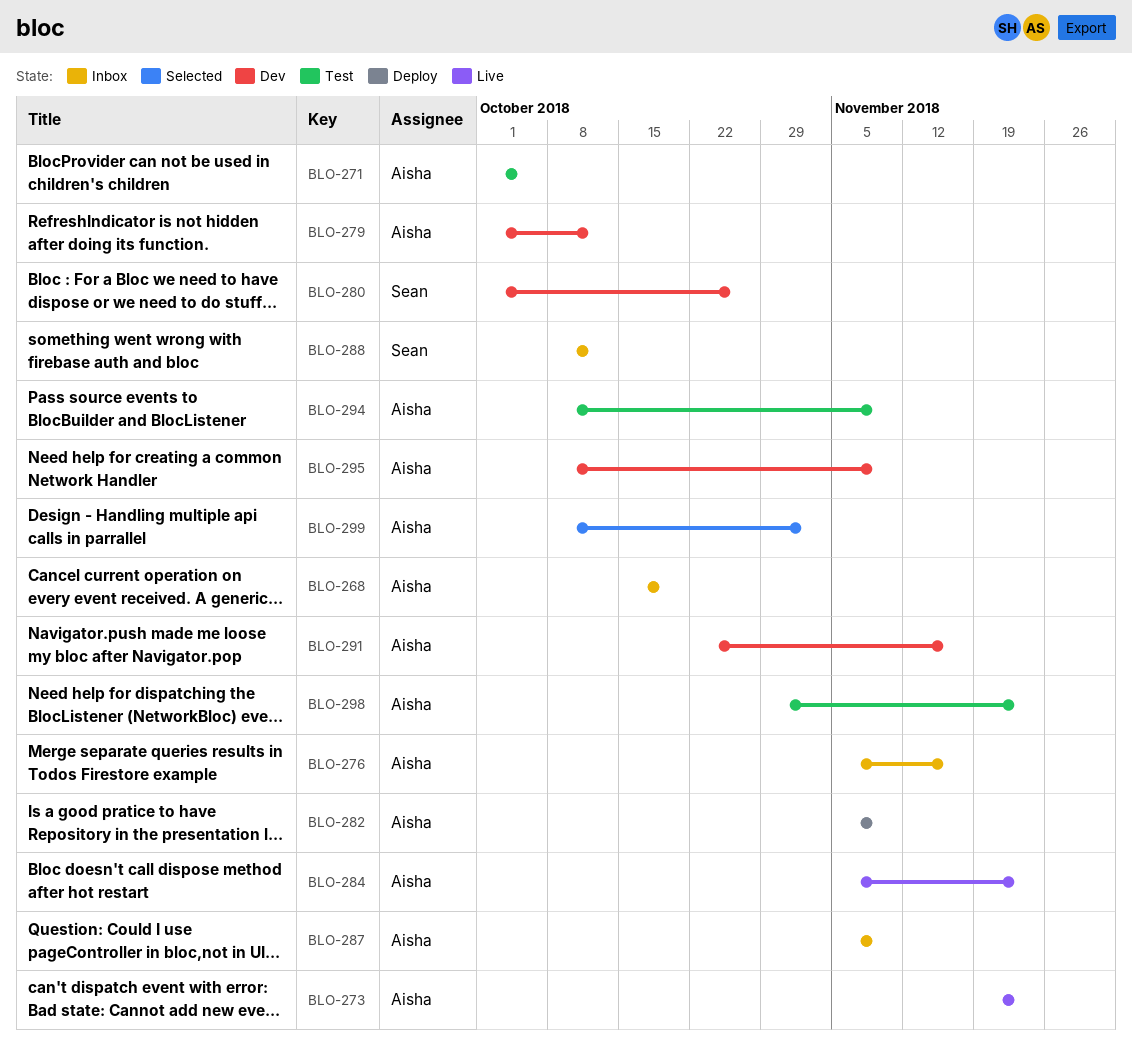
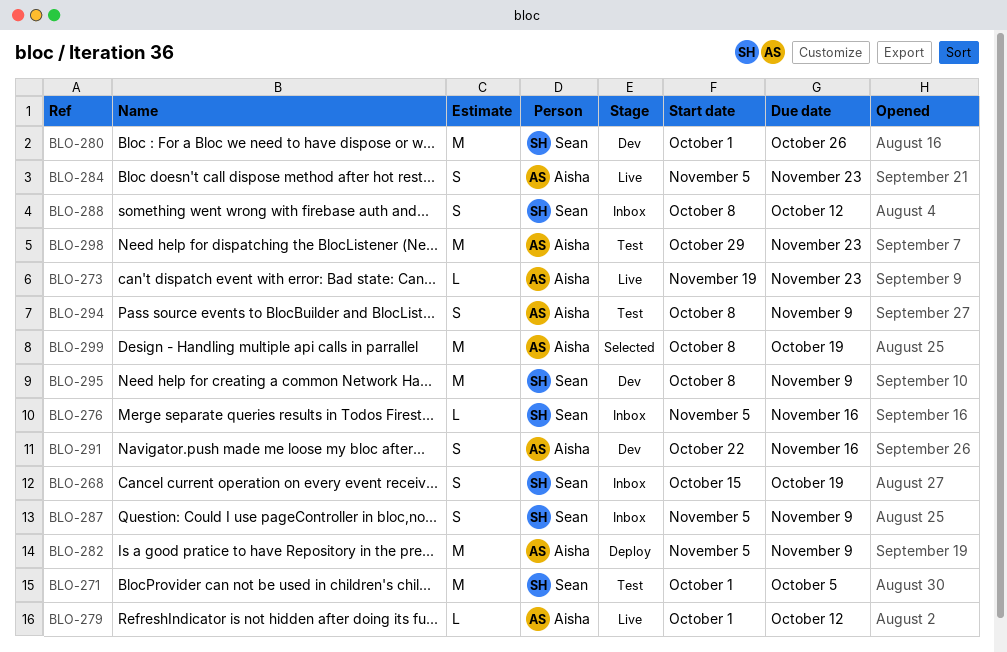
BLO-268, owner: Aisha -> Sean
BLO-271, owner: Aisha -> Sean
BLO-276, owner: Aisha -> Sean
BLO-279, status: Dev -> Live
BLO-287, owner: Aisha -> Sean
BLO-295, owner: Aisha -> Sean
BLO-299, due: Nov 2 -> Oct 19

